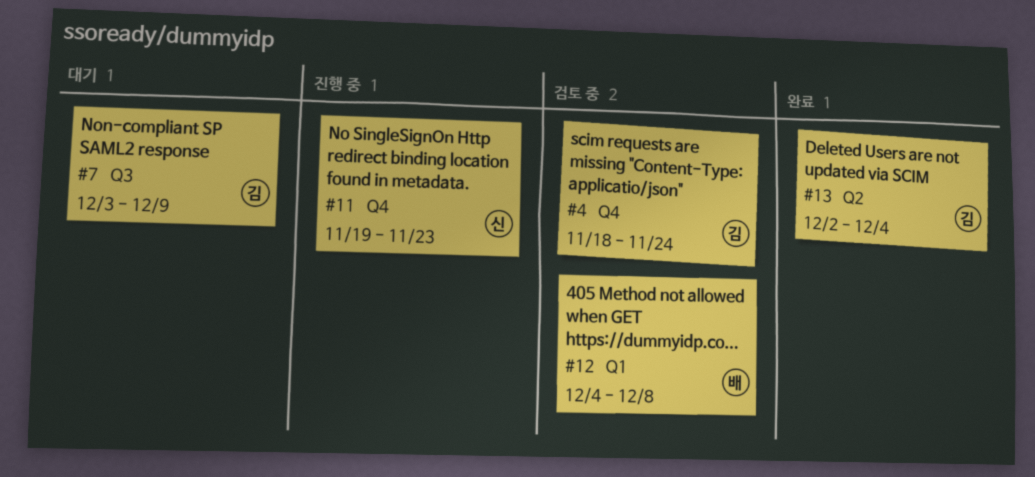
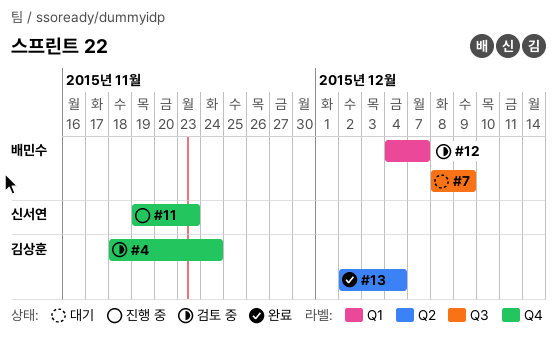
#7, owner: 김상훈 -> 배민수
#7, start: Dec 3 -> Dec 8
#12, due: Dec 8 -> Dec 7

